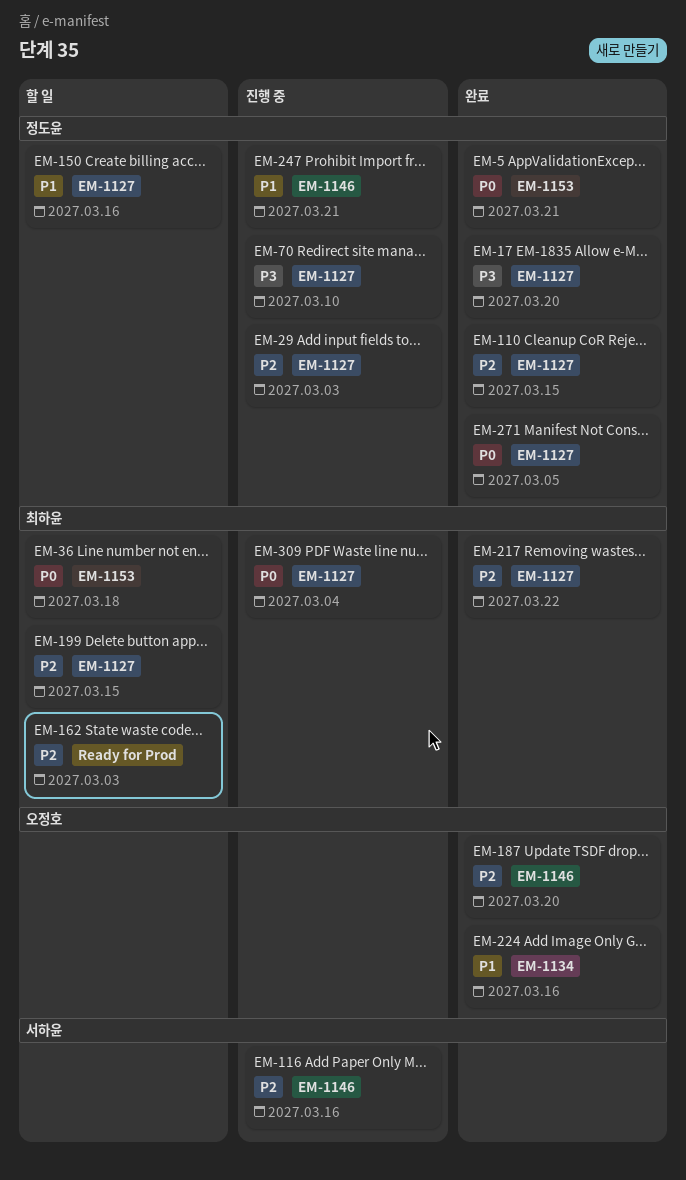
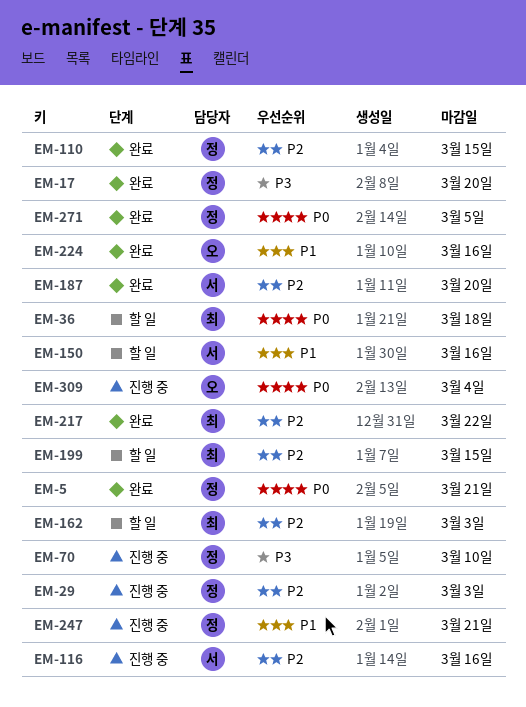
EM-150, owner: 정도윤 -> 서하윤
EM-187, owner: 오정호 -> 서하윤
EM-309, owner: 최하윤 -> 오정호

